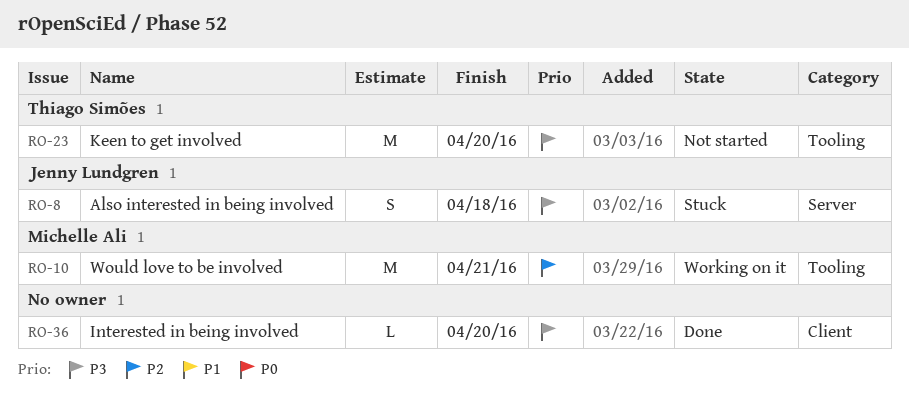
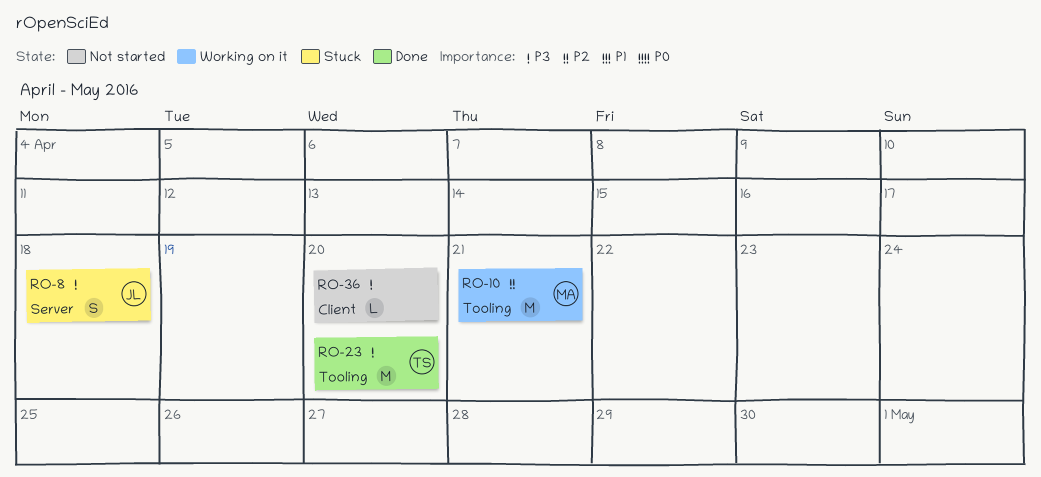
RO-23, status: Not started -> Done
RO-36, status: Done -> Not started

